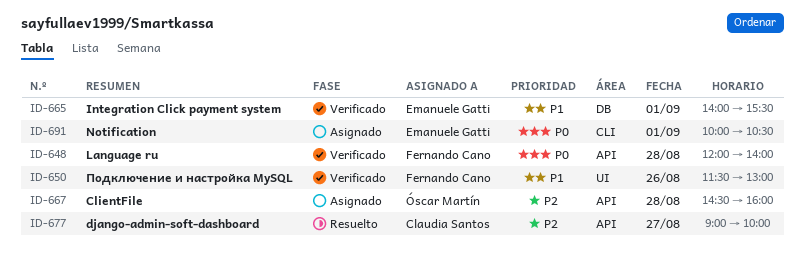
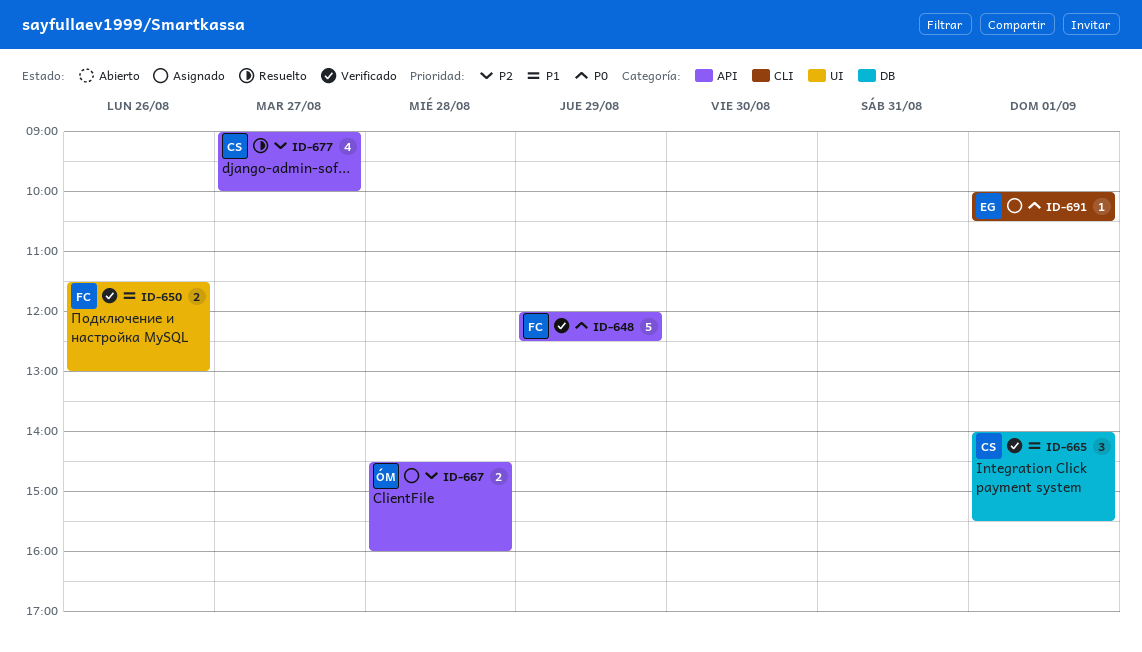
ID-648, day: Aug 28 -> Aug 29
ID-648, ends: 14:00 -> 12:30
ID-665, owner: Emanuele Gatti -> Claudia Santos

